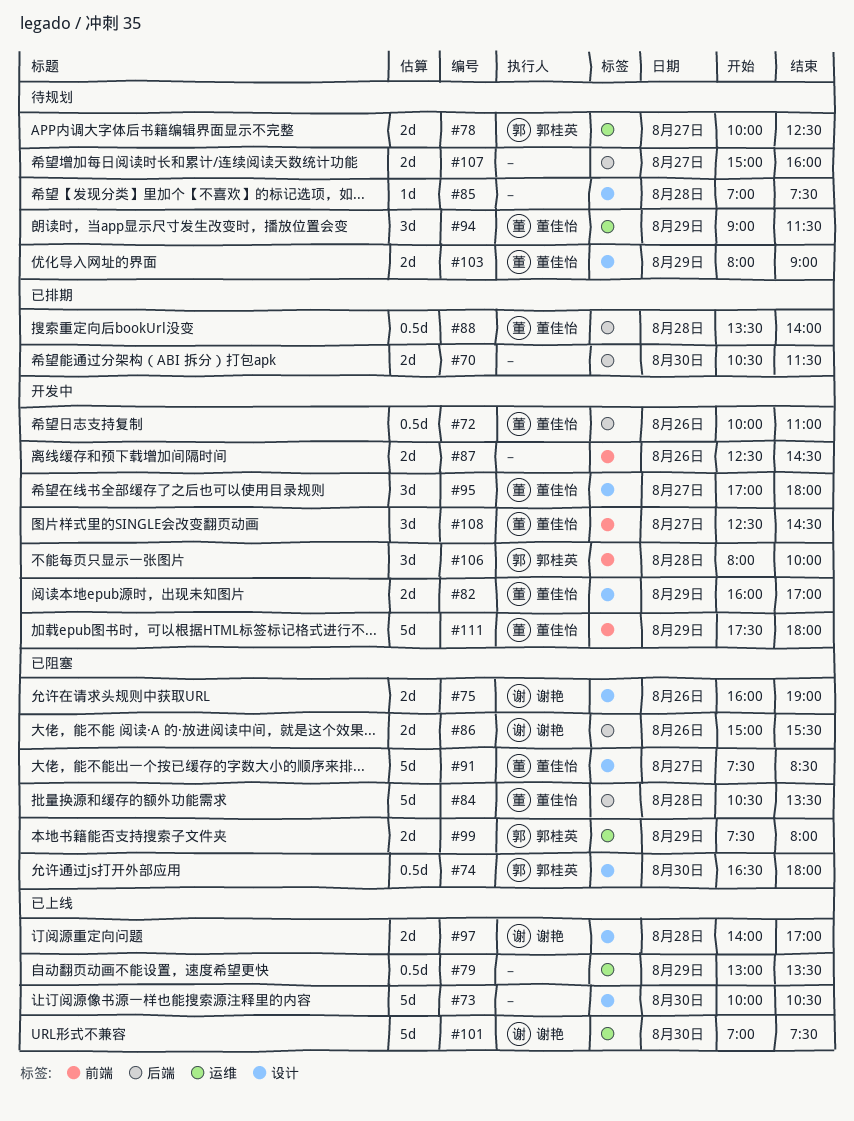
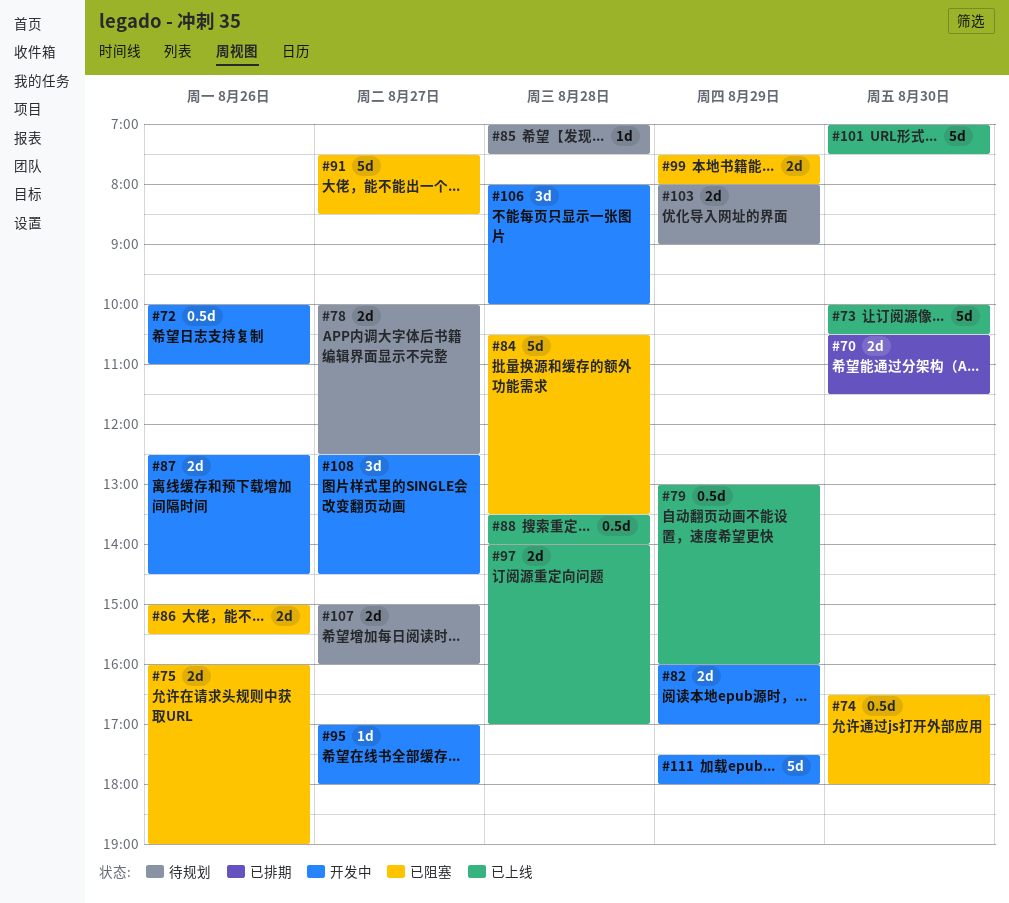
#79, ends: 13:30 -> 16:00
#88, status: 已排期 -> 已上线
#94: present -> none
#95, estimate: 3d -> 1d

